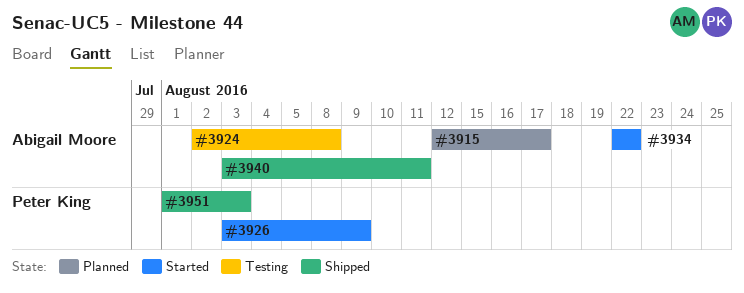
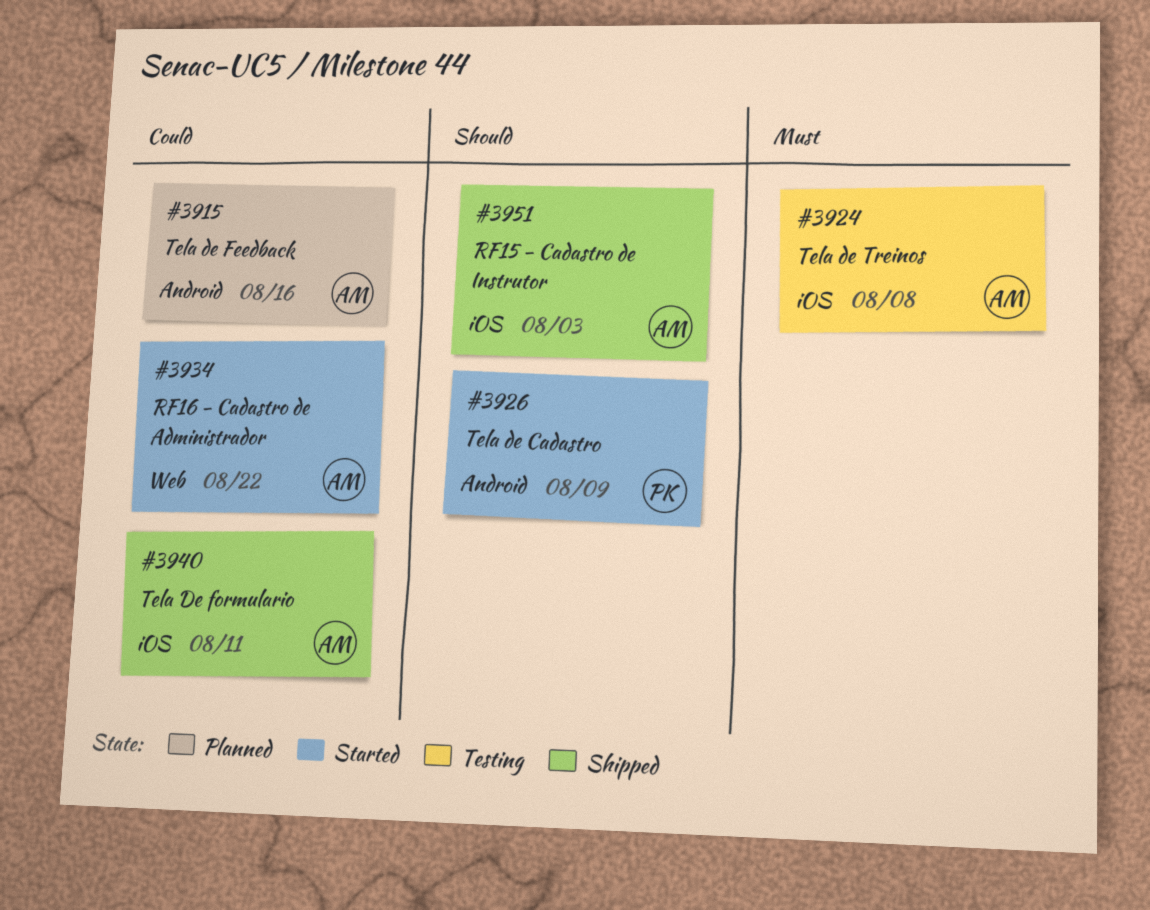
#3915, due: Aug 17 -> Aug 16
#3951, owner: Peter King -> Abigail Moore

